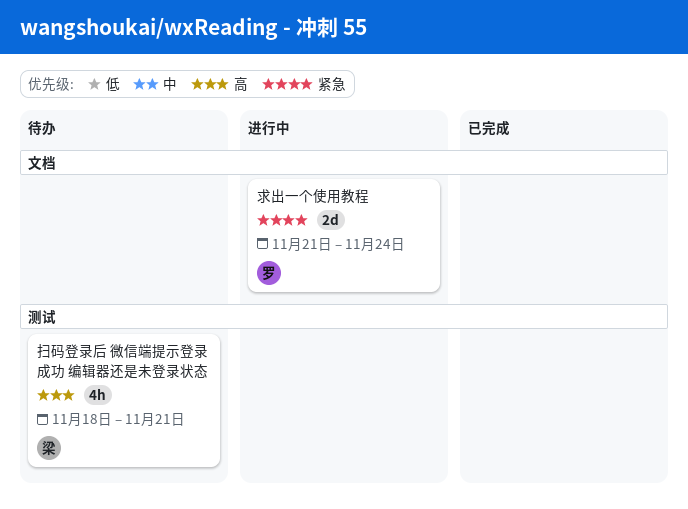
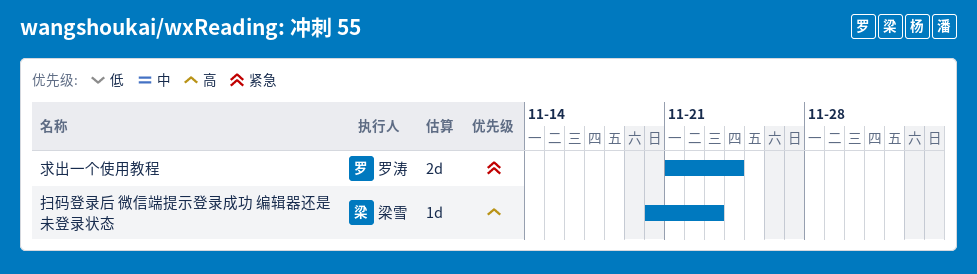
扫码登录后 微信端提示登录成功 编辑器还是未登录状态, estimate: 4h -> 1d
扫码登录后 微信端提示登录成功 编辑器还是未登录状态, start: Nov 18 -> Nov 20
扫码登录后 微信端提示登录成功 编辑器还是未登录状态, due: Nov 21 -> Nov 23

